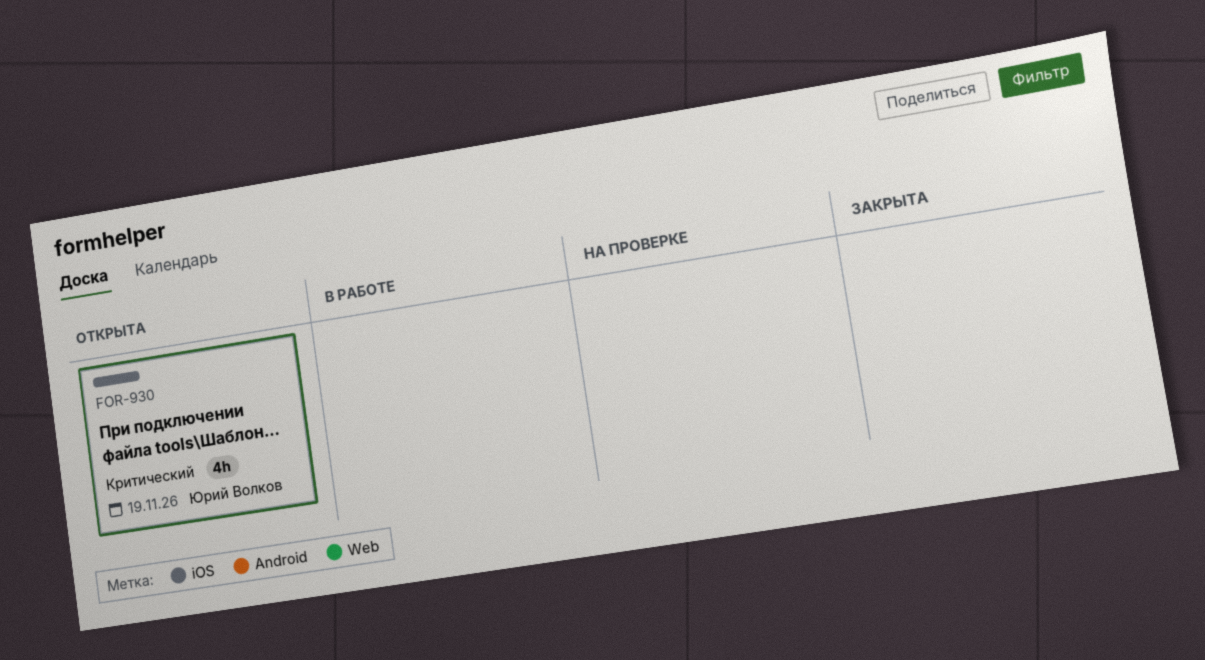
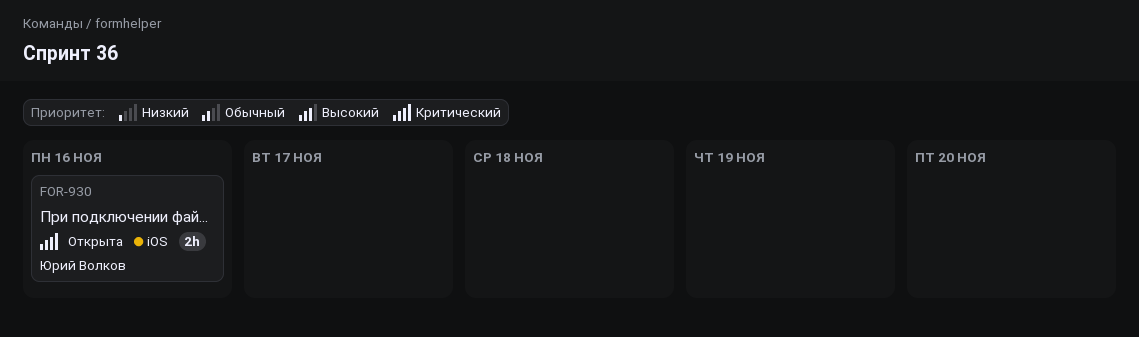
FOR-930, estimate: 4h -> 2h
FOR-930, due: Nov 19 -> Nov 16

